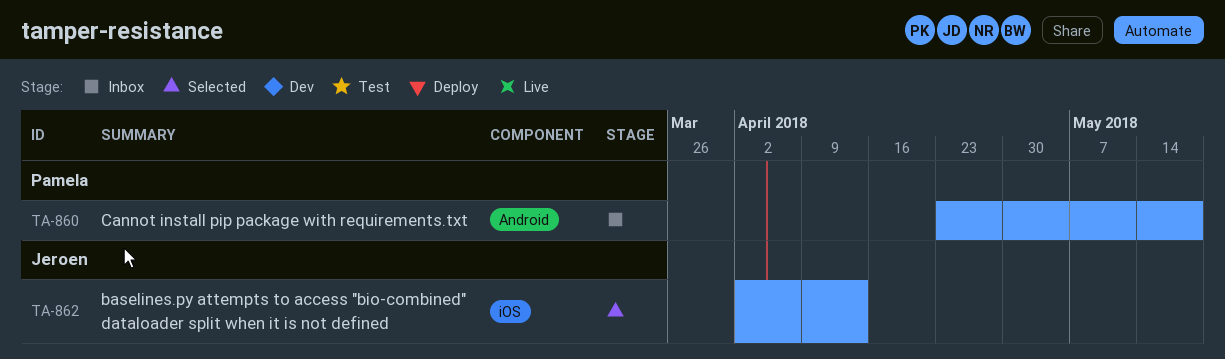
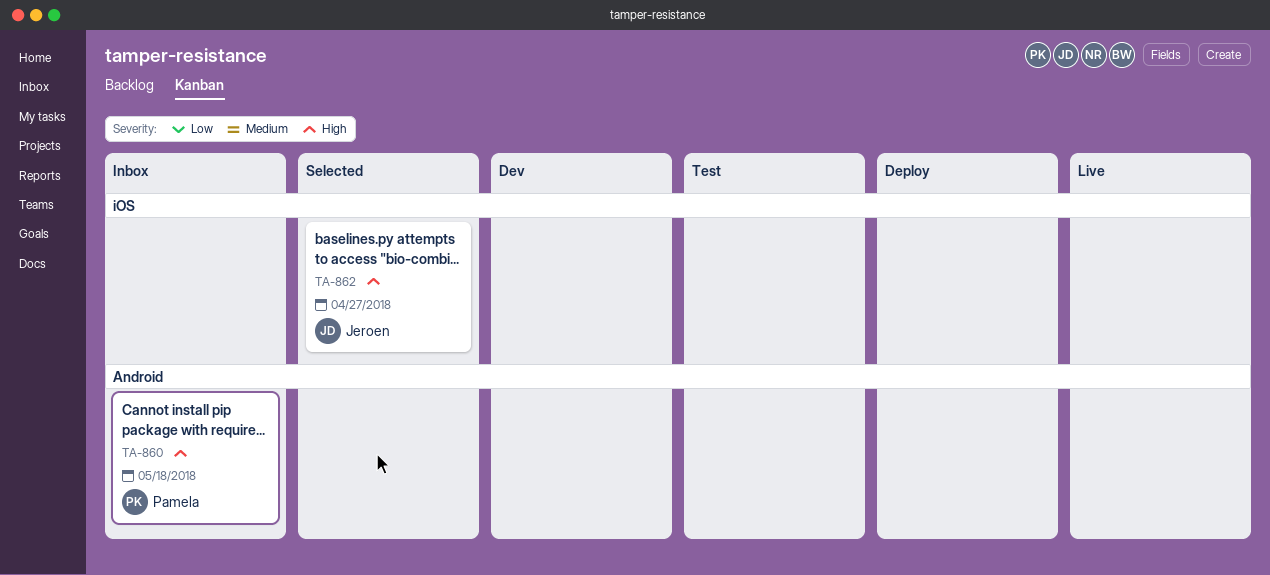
TA-862, due: Apr 13 -> Apr 27

